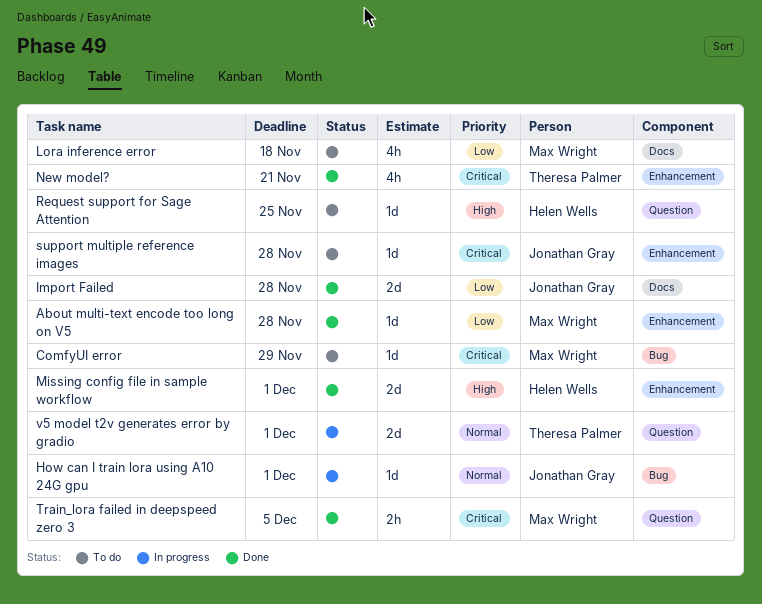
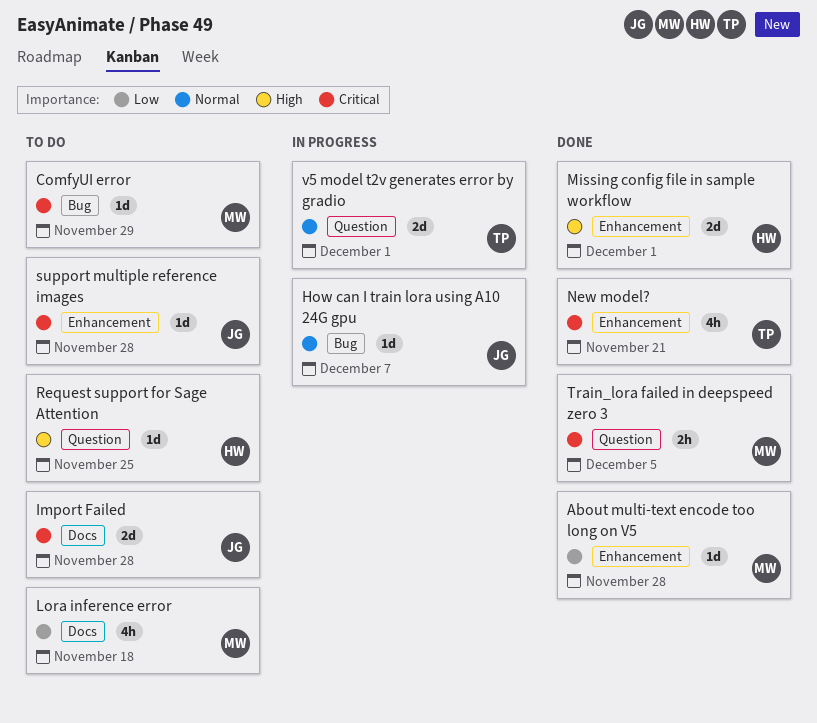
How can I train lora using A10 24G gpu, due: Dec 1 -> Dec 7
Import Failed, status: Done -> To do
Import Failed, priority: Low -> Critical

